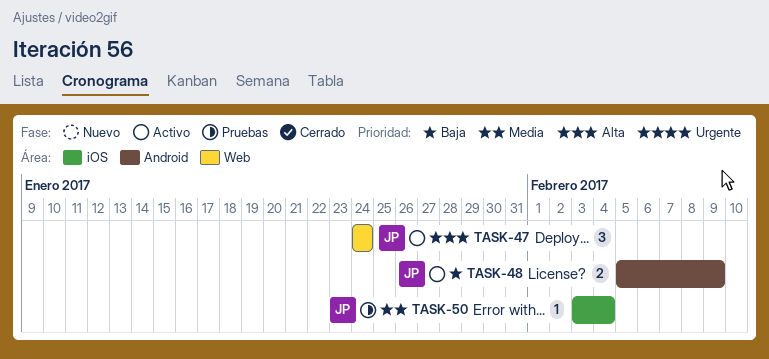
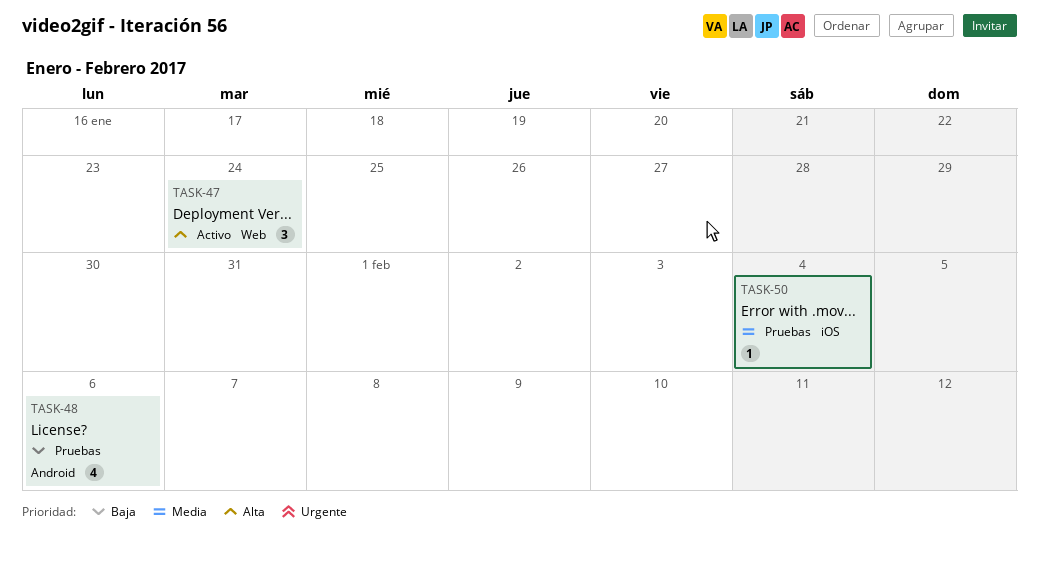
TASK-48, status: Activo -> Pruebas
TASK-48, estimate: 2 -> 4
TASK-48, due: Feb 9 -> Feb 6

